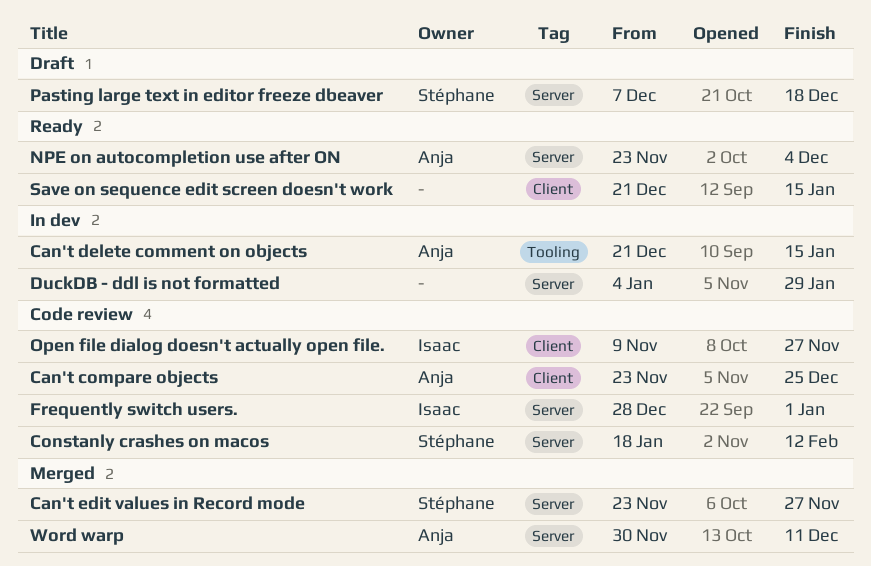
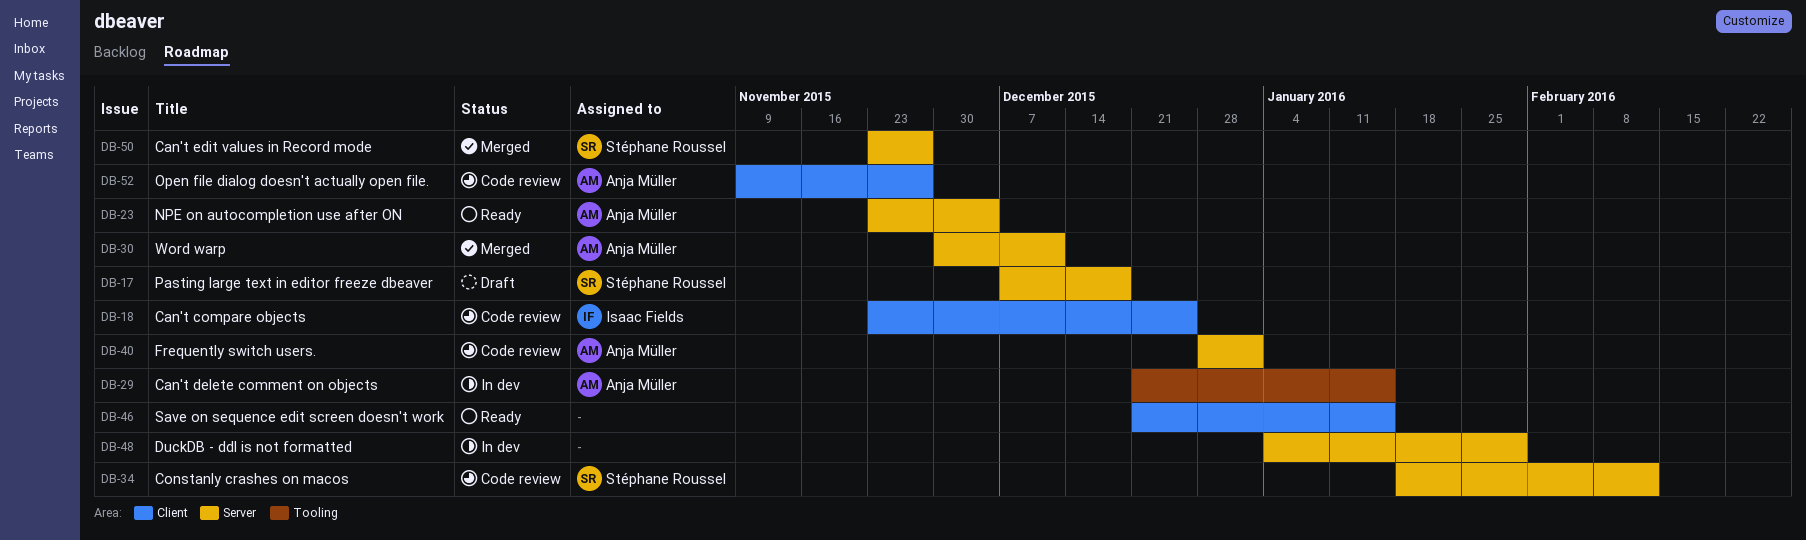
Can't compare objects, owner: Anja Müller -> Isaac Fields
Frequently switch users., owner: Isaac Fields -> Anja Müller
Open file dialog doesn't actually open file., owner: Isaac Fields -> Anja Müller

